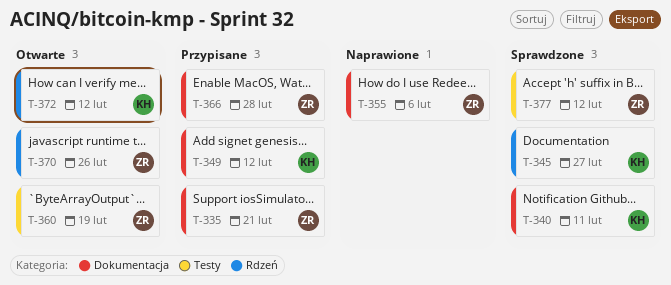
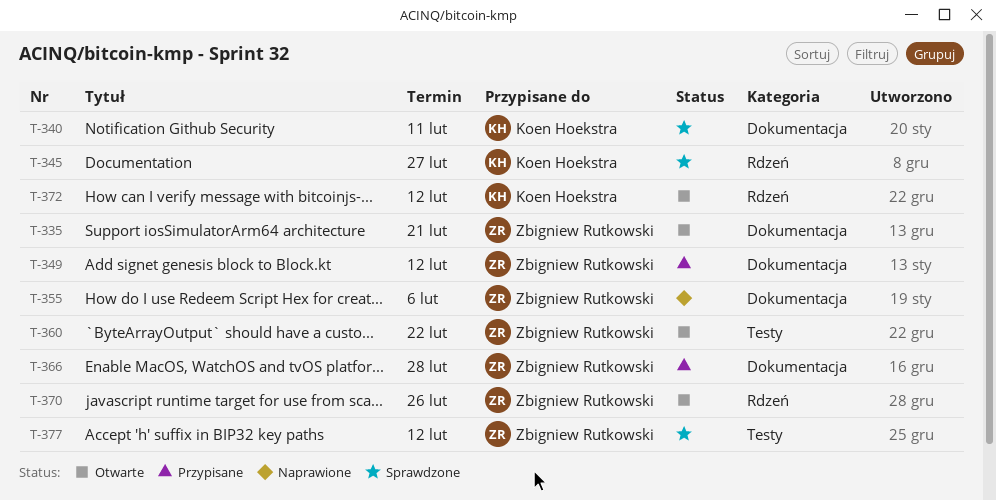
T-335, status: Przypisane -> Otwarte
T-349, owner: Koen Hoekstra -> Zbigniew Rutkowski
T-360, due: Feb 19 -> Feb 22

